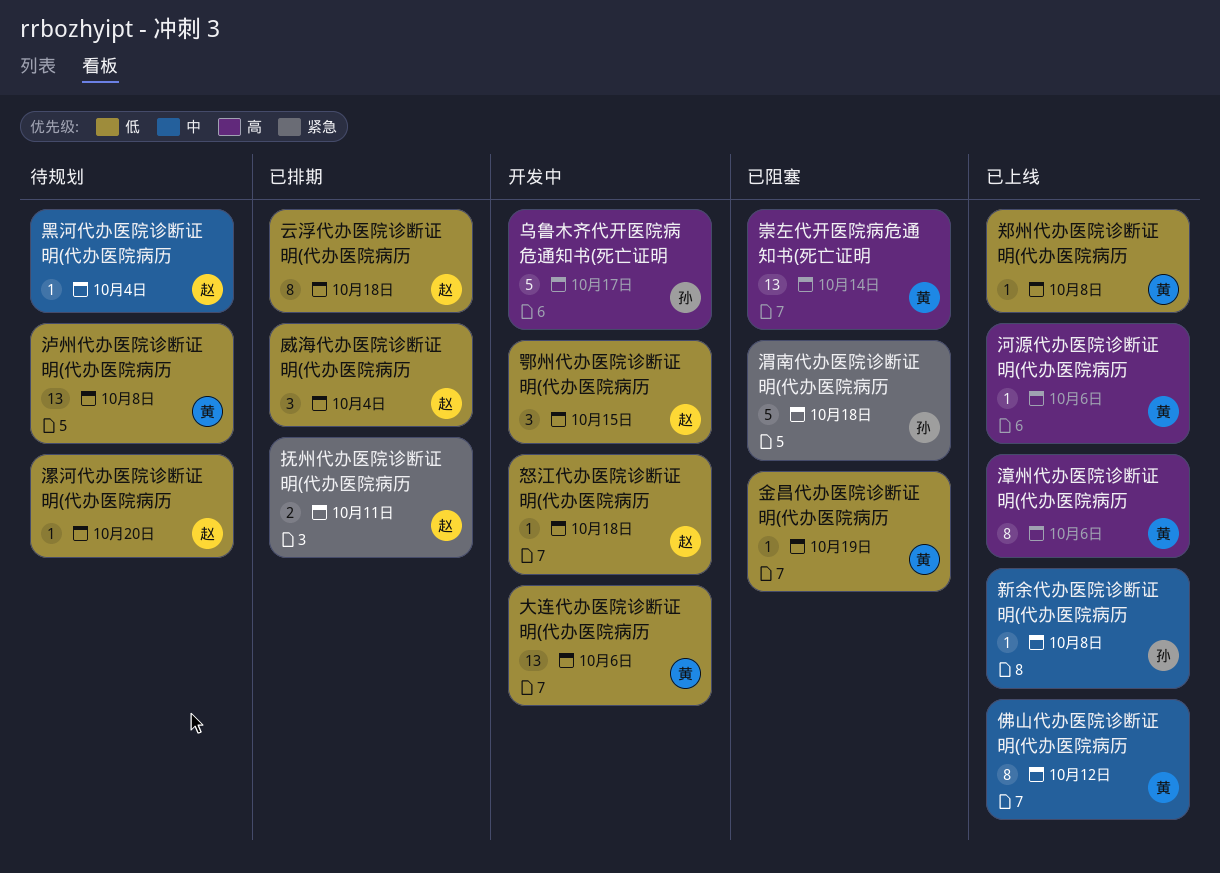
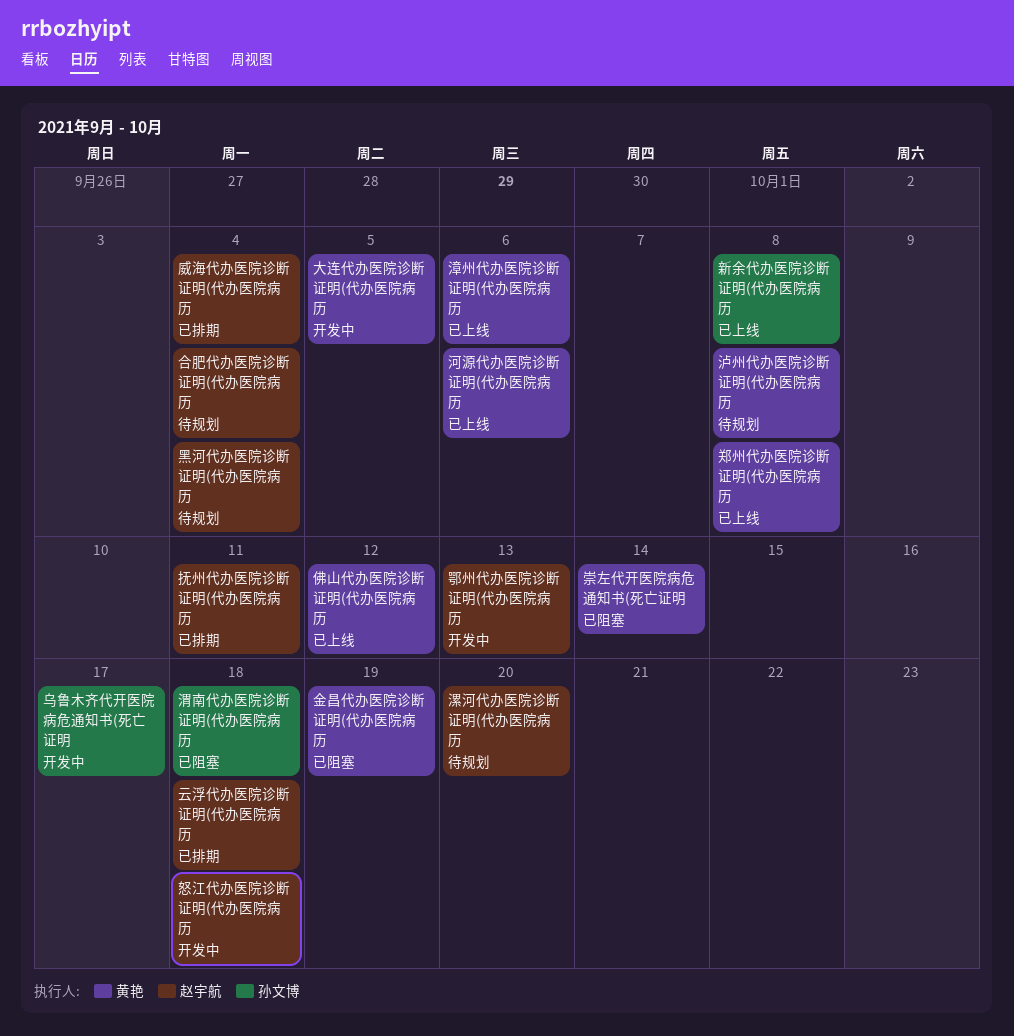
合肥代办医院诊断证明(代办医院病历: none -> present
大连代办医院诊断证明(代办医院病历, due: Oct 6 -> Oct 5
鄂州代办医院诊断证明(代办医院病历, due: Oct 15 -> Oct 13

